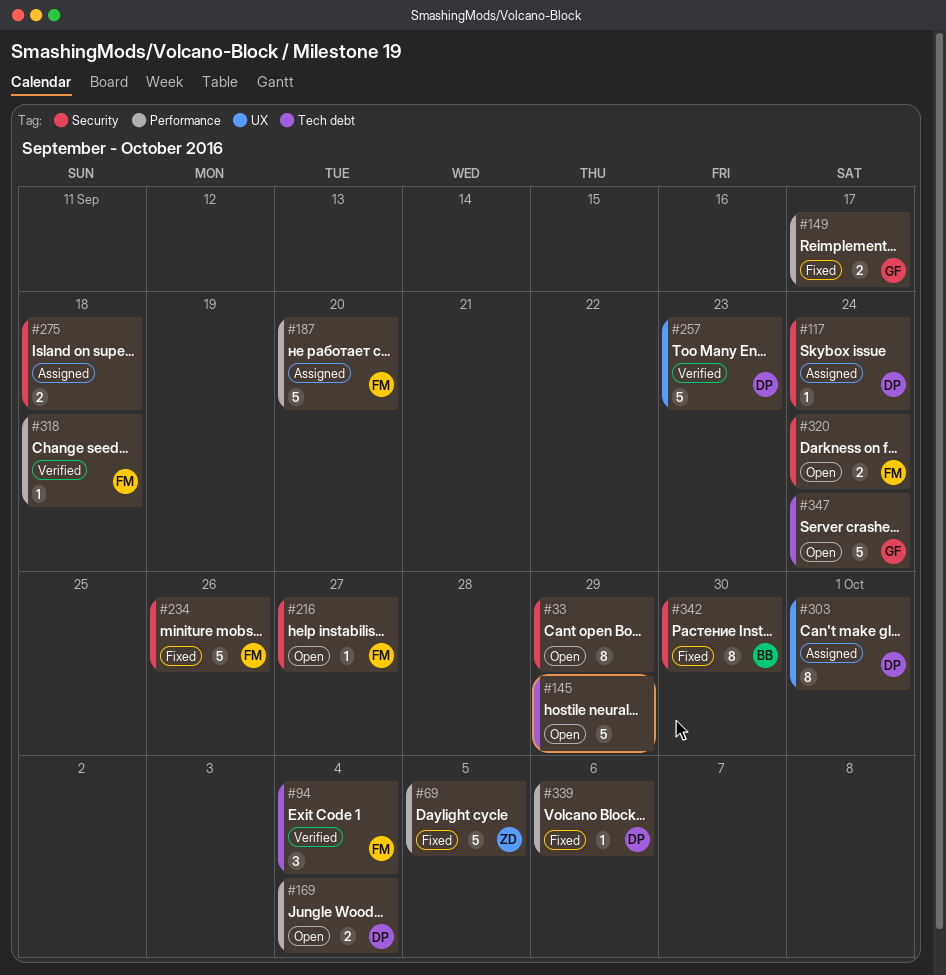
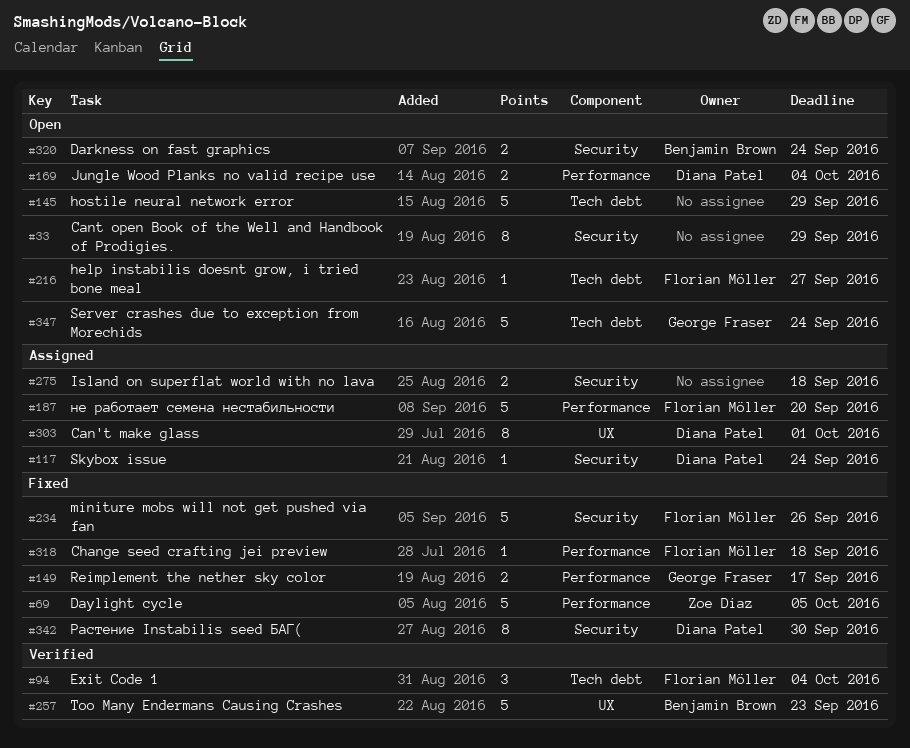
#216, label: Security -> Tech debt
#257, owner: Diana Patel -> Benjamin Brown
#318, status: Verified -> Fixed
#320, owner: Florian Möller -> Benjamin Brown
#339: present -> none
#342, owner: Benjamin Brown -> Diana Patel

